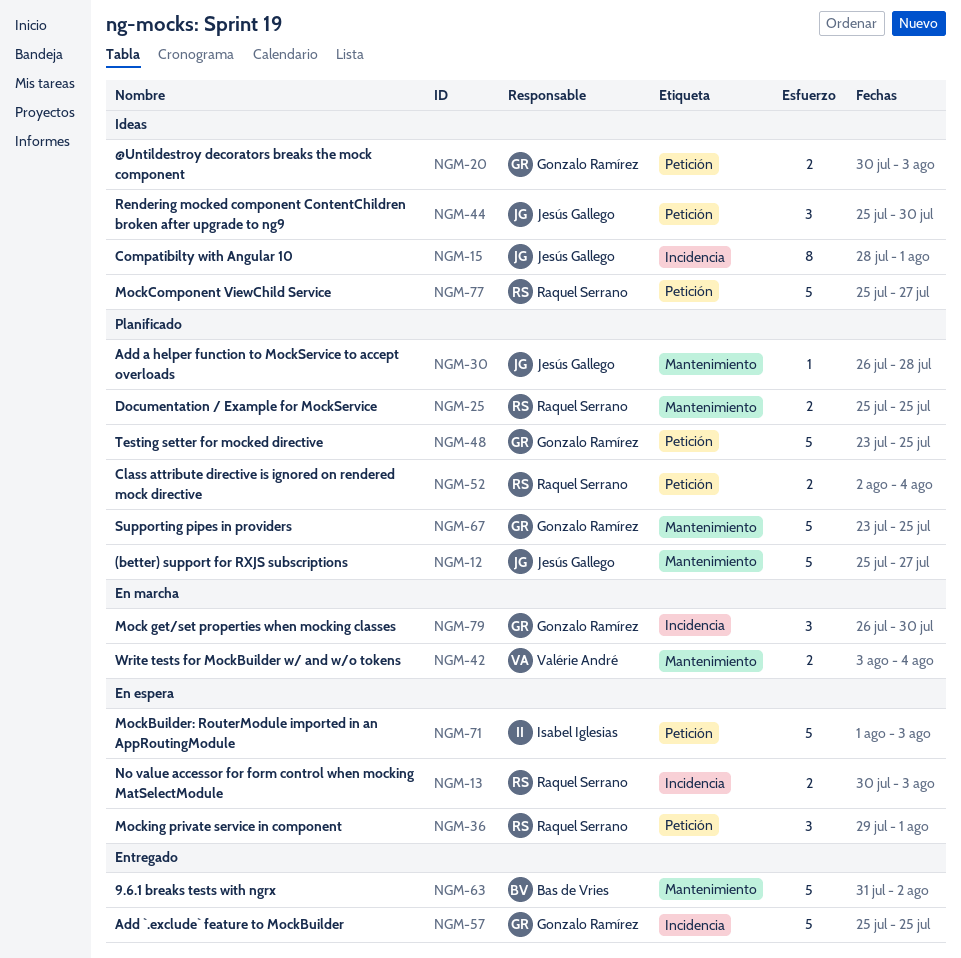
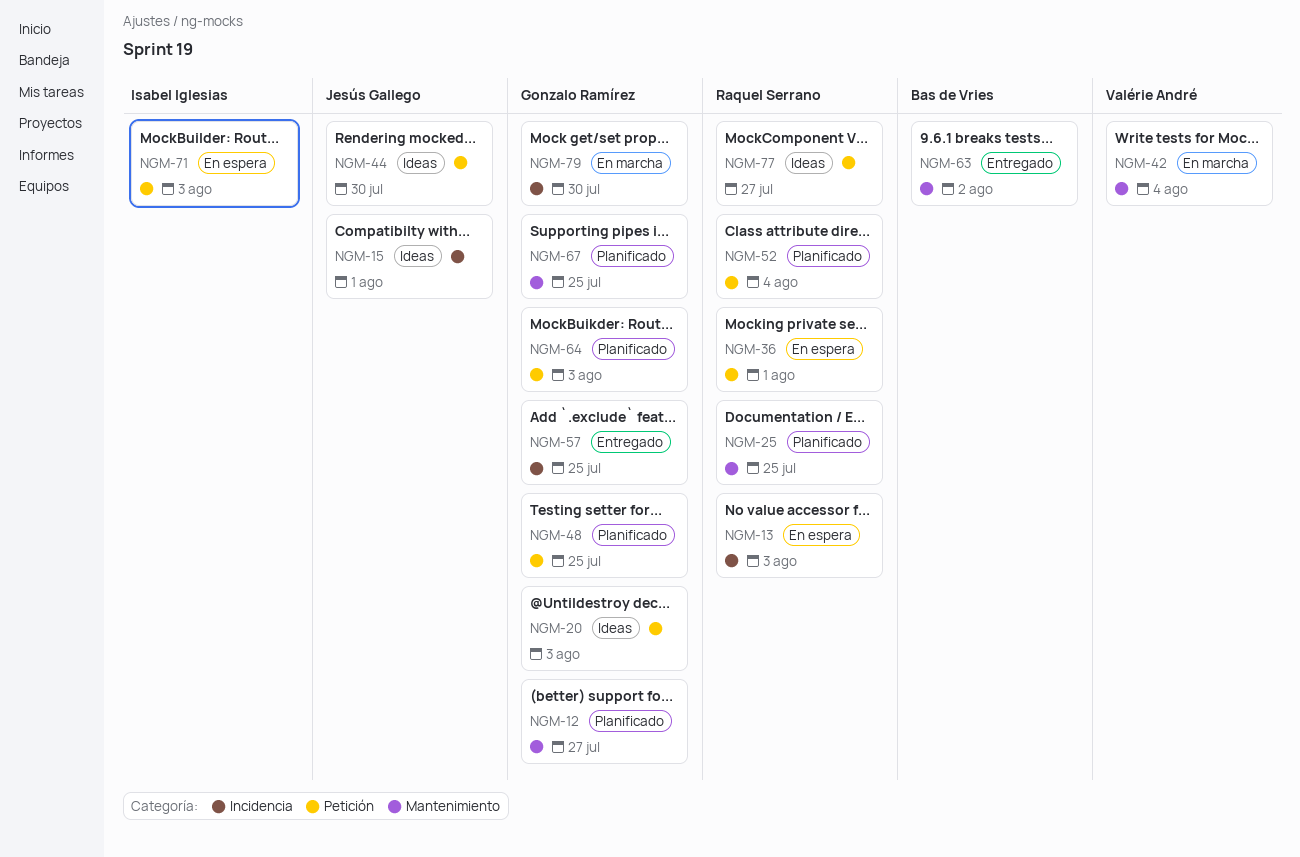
NGM-12, owner: Jesús Gallego -> Gonzalo Ramírez
NGM-30: present -> none
NGM-64: none -> present

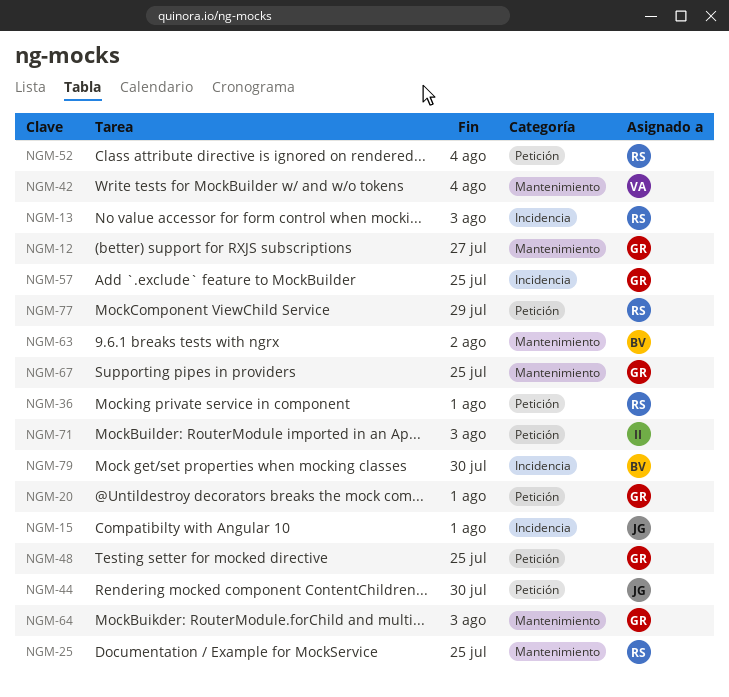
NGM-20, due: Aug 3 -> Aug 1
NGM-64, label: Petición -> Mantenimiento
NGM-77, due: Jul 27 -> Jul 29
NGM-79, owner: Gonzalo Ramírez -> Bas de Vries

